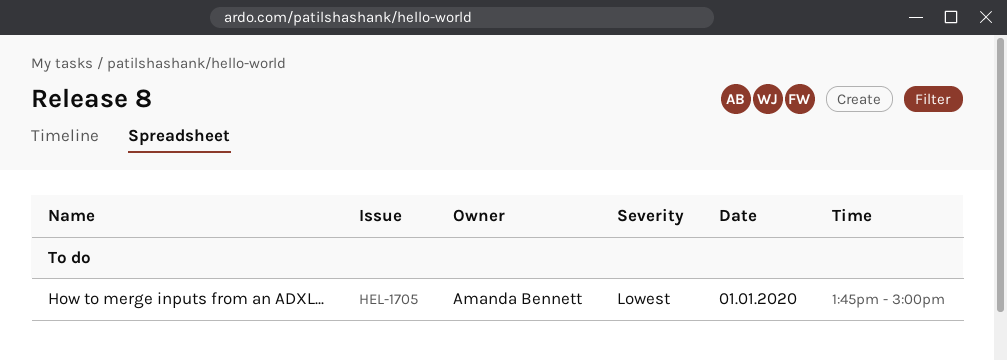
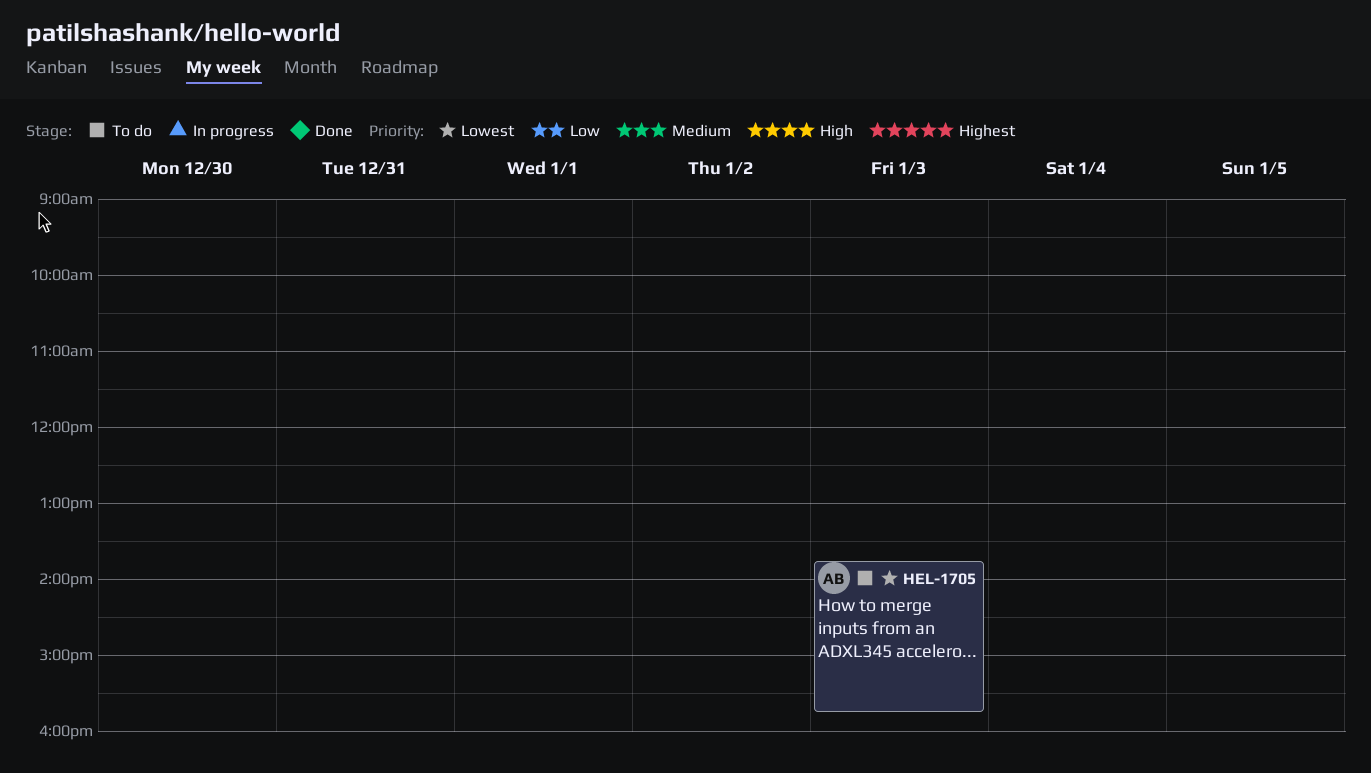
HEL-1705, day: Jan 1 -> Jan 3
HEL-1705, ends: 15:00 -> 15:45

